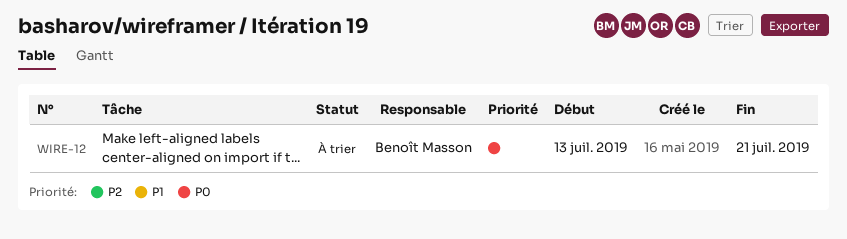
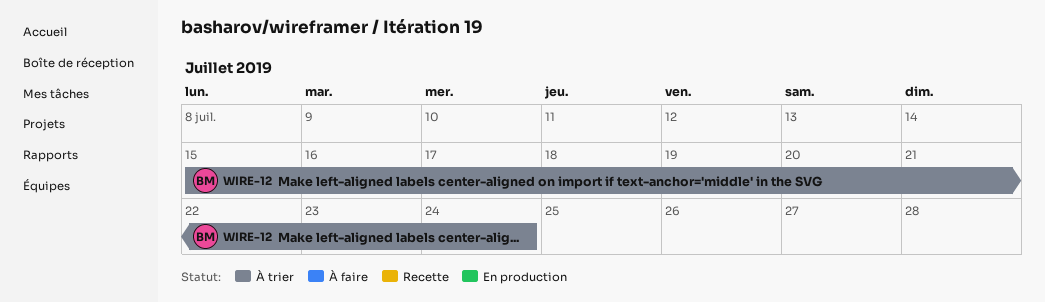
WIRE-12, start: Jul 13 -> Jul 15
WIRE-12, due: Jul 21 -> Jul 24

